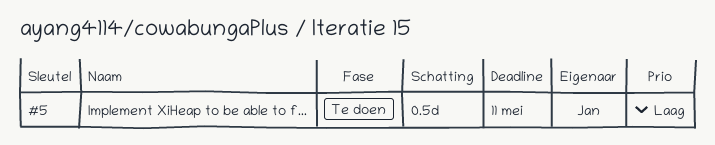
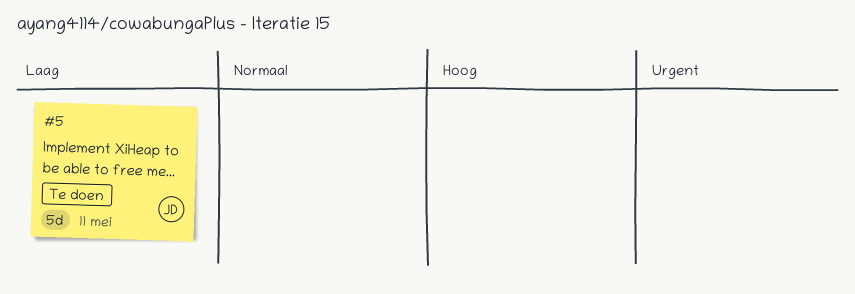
#5, estimate: 0.5d -> 5d

